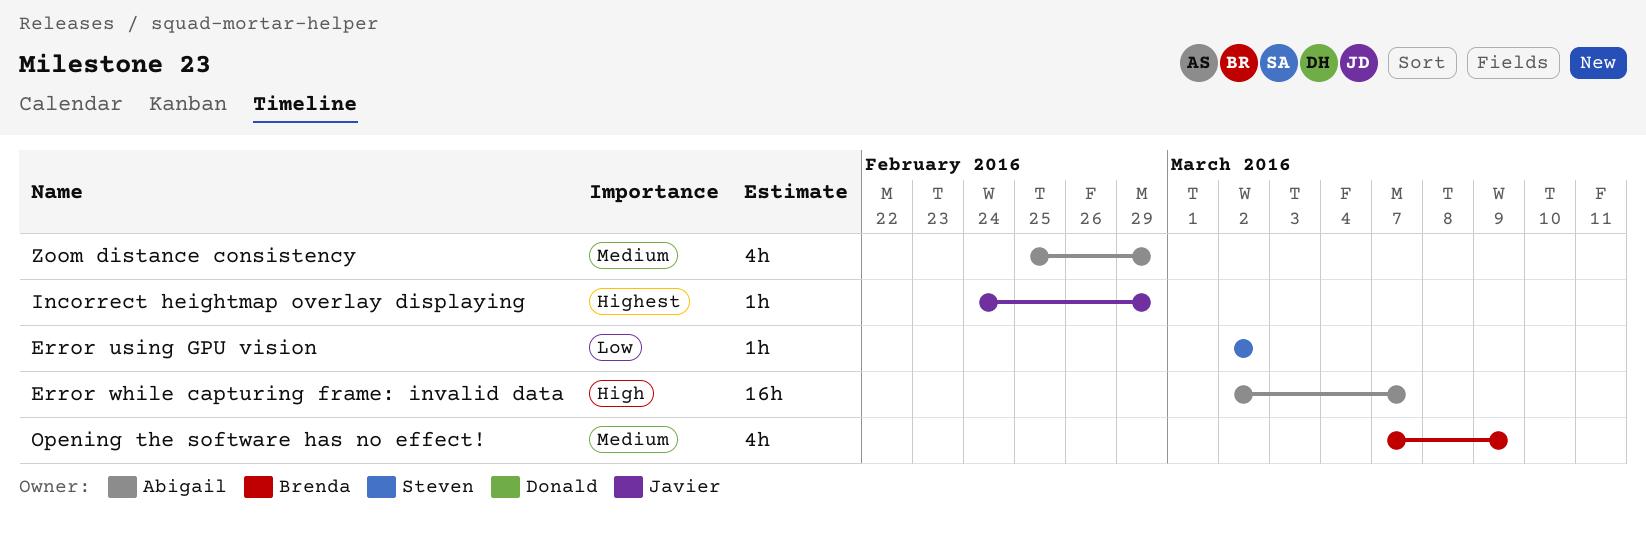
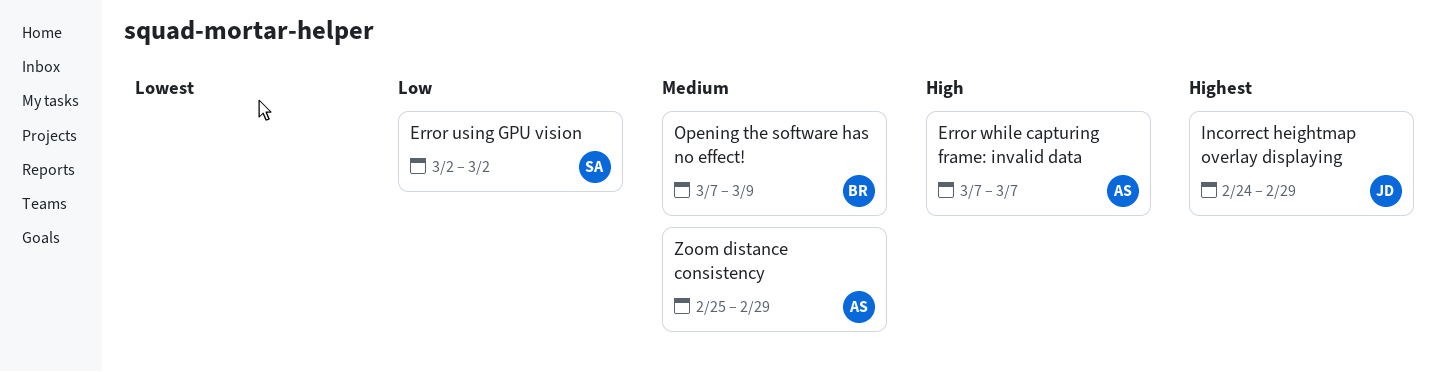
Error while capturing frame: invalid data, start: Mar 2 -> Mar 7

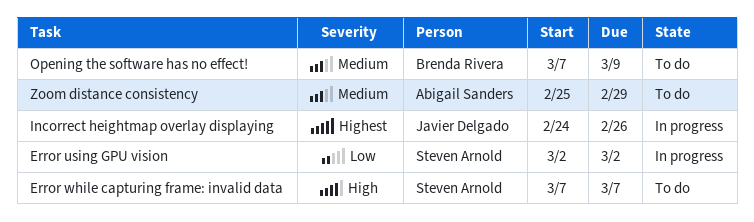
Error while capturing frame: invalid data, owner: Abigail Sanders -> Steven Arnold
Incorrect heightmap overlay displaying, due: Feb 29 -> Feb 26

